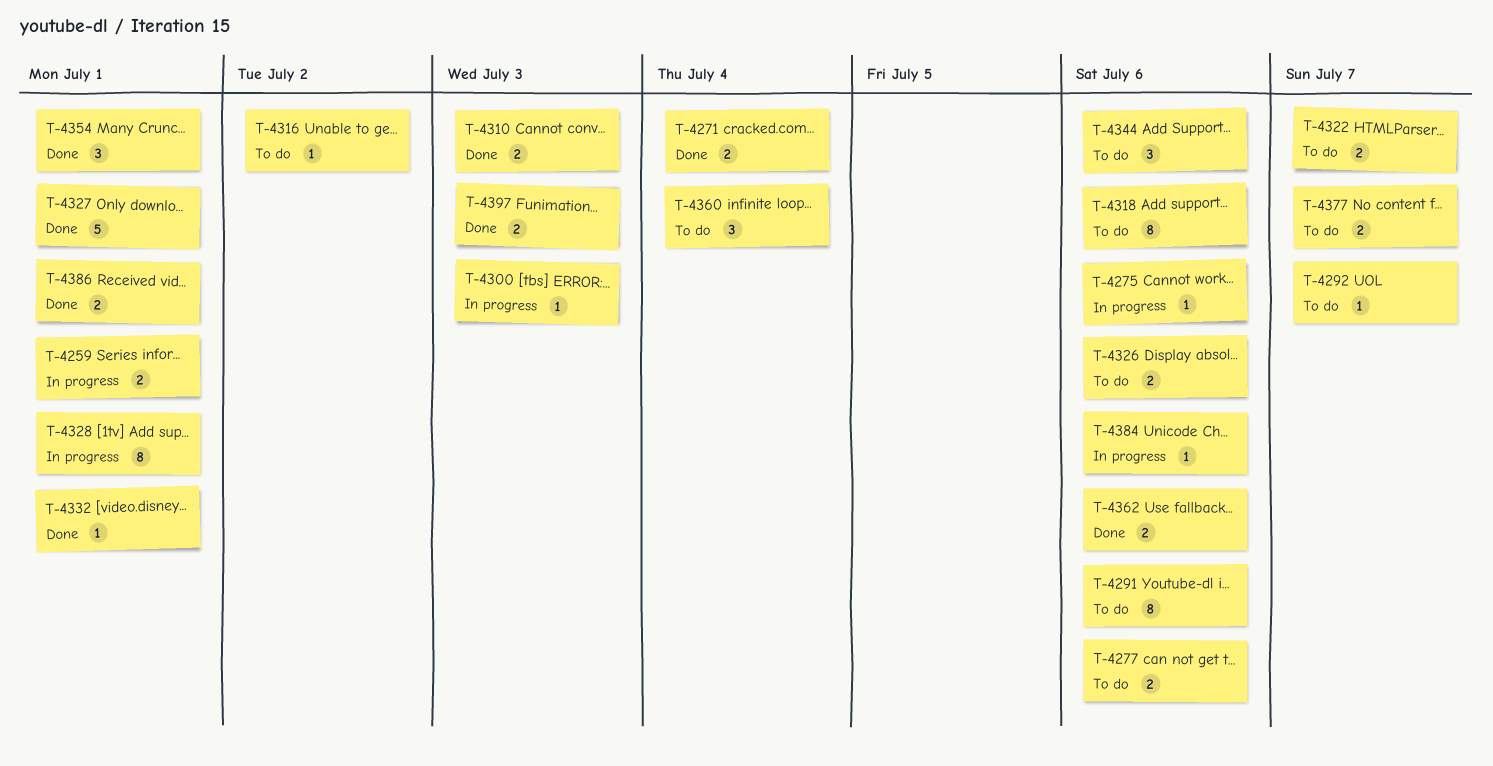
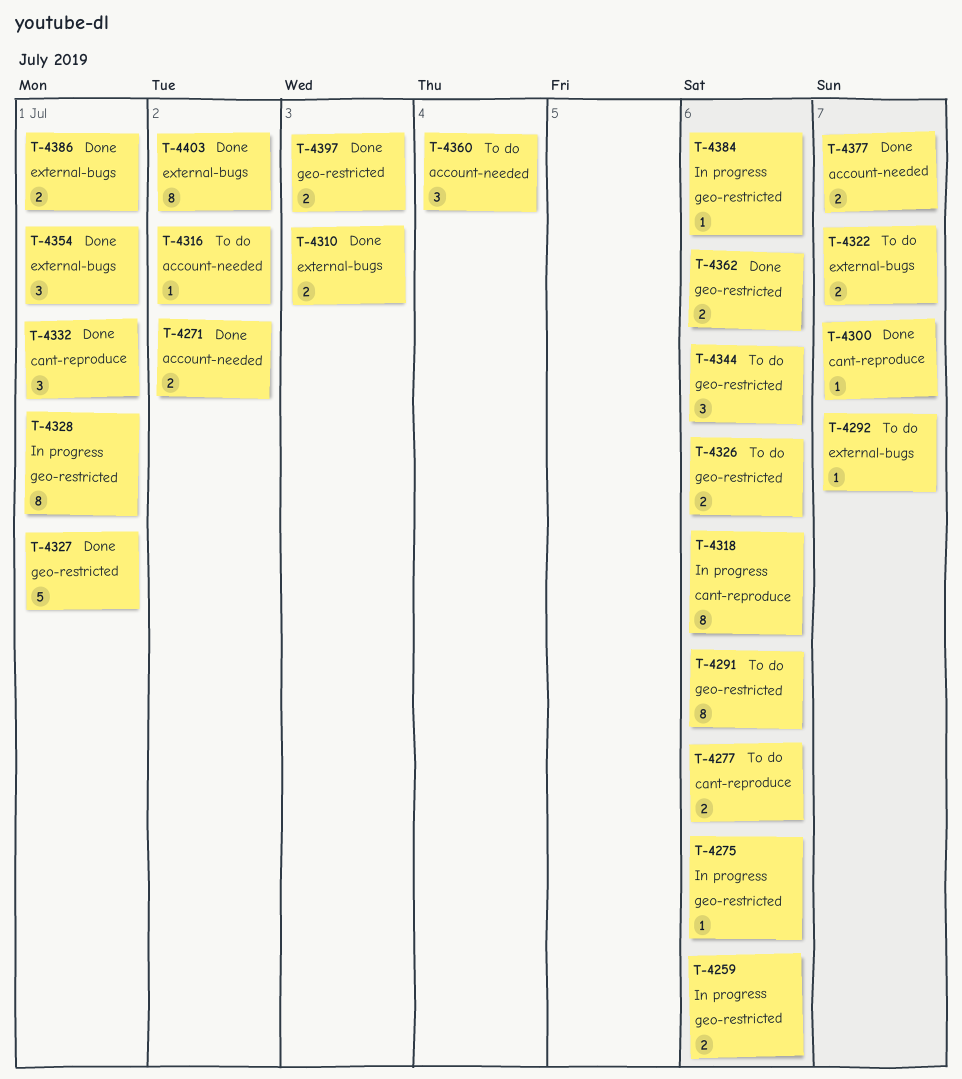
T-4259, due: Jul 1 -> Jul 6
T-4271, due: Jul 4 -> Jul 2
T-4300, status: In progress -> Done
T-4300, due: Jul 3 -> Jul 7
T-4318, status: To do -> In progress
T-4332, estimate: 1 -> 3
T-4377, status: To do -> Done
T-4403: none -> present

